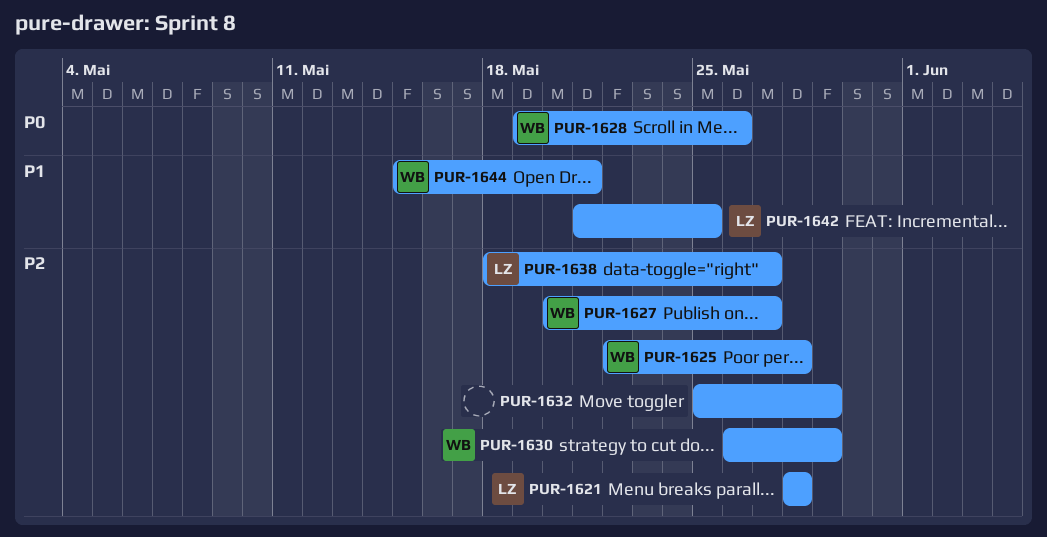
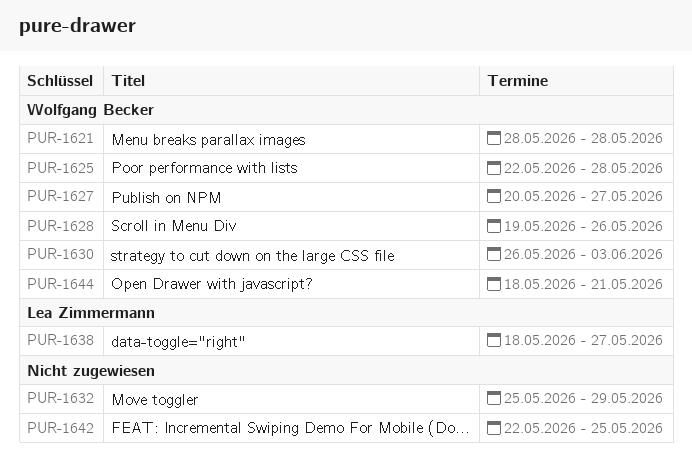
PUR-1621, owner: Lea Zimmermann -> Wolfgang Becker
PUR-1630, due: May 29 -> Jun 3
PUR-1642, owner: Lea Zimmermann -> none
PUR-1642, start: May 21 -> May 22
PUR-1644, start: May 15 -> May 18

